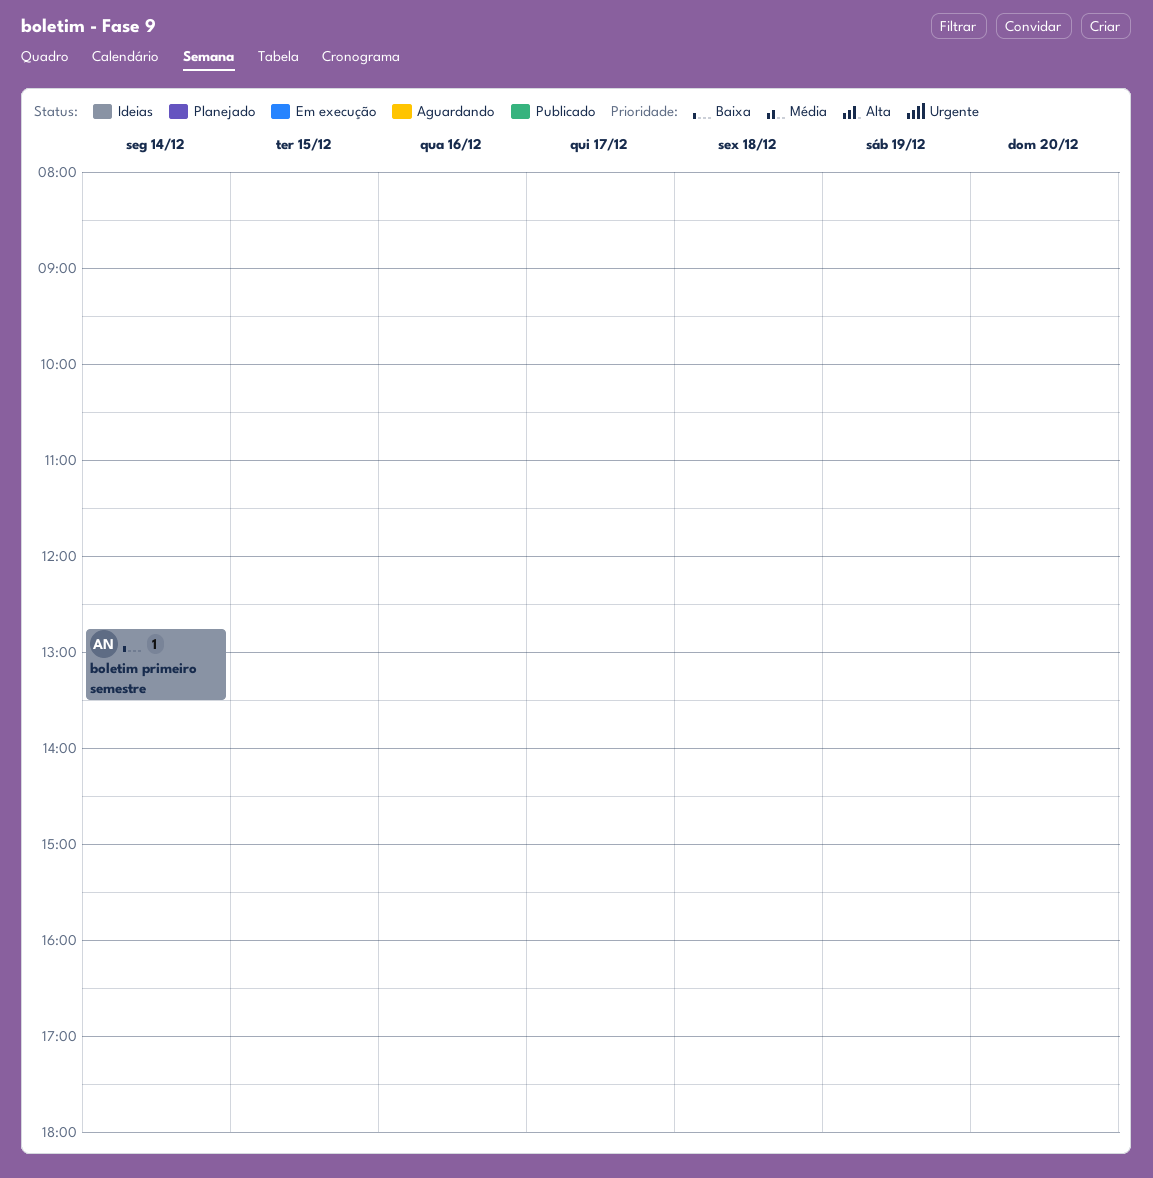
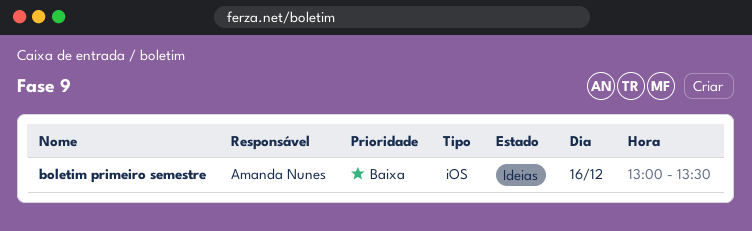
boletim primeiro semestre, day: Dec 14 -> Dec 16
boletim primeiro semestre, begins: 12:45 -> 13:00

